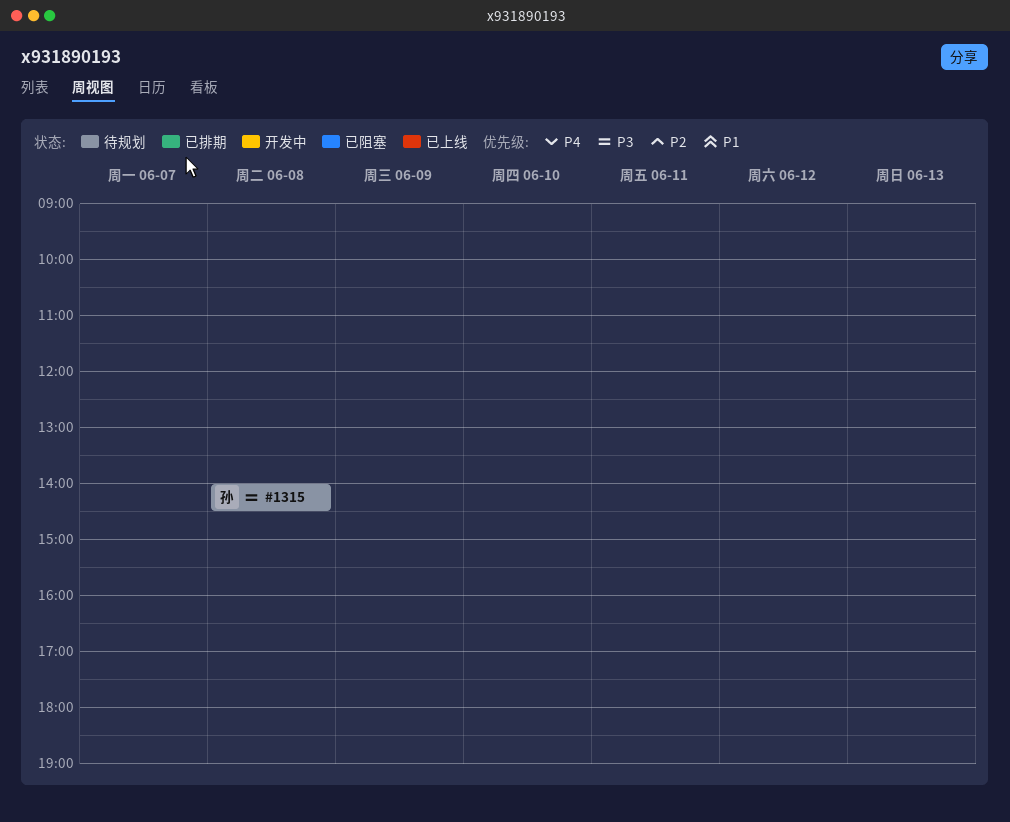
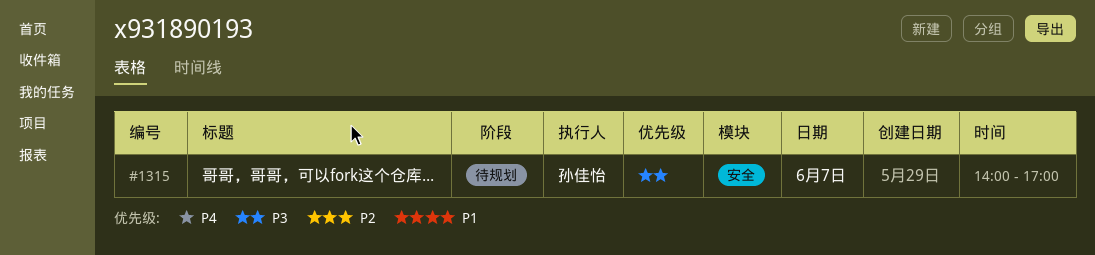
#1315, day: Jun 8 -> Jun 7
#1315, ends: 14:30 -> 17:00

